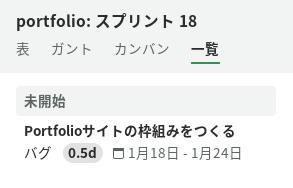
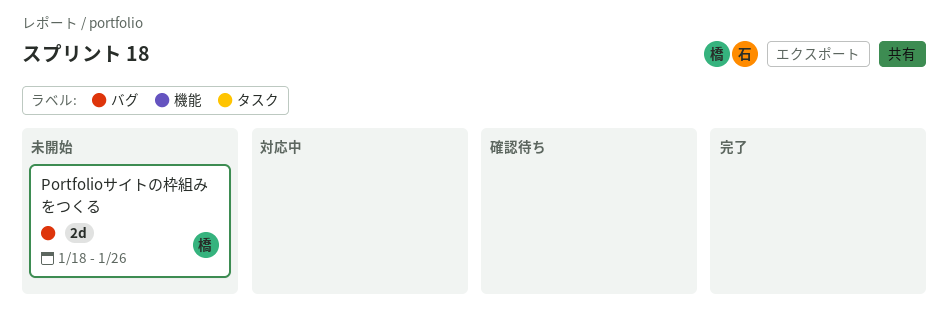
Portfolioサイトの枠組みをつくる, estimate: 0.5d -> 2d
Portfolioサイトの枠組みをつくる, due: Jan 24 -> Jan 26

